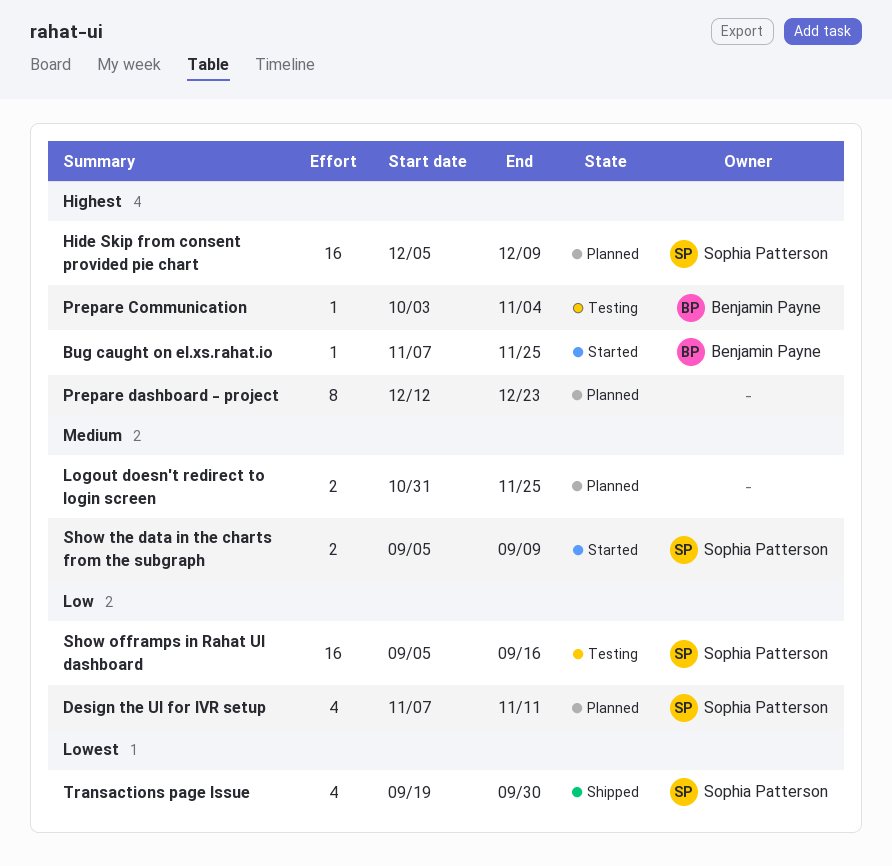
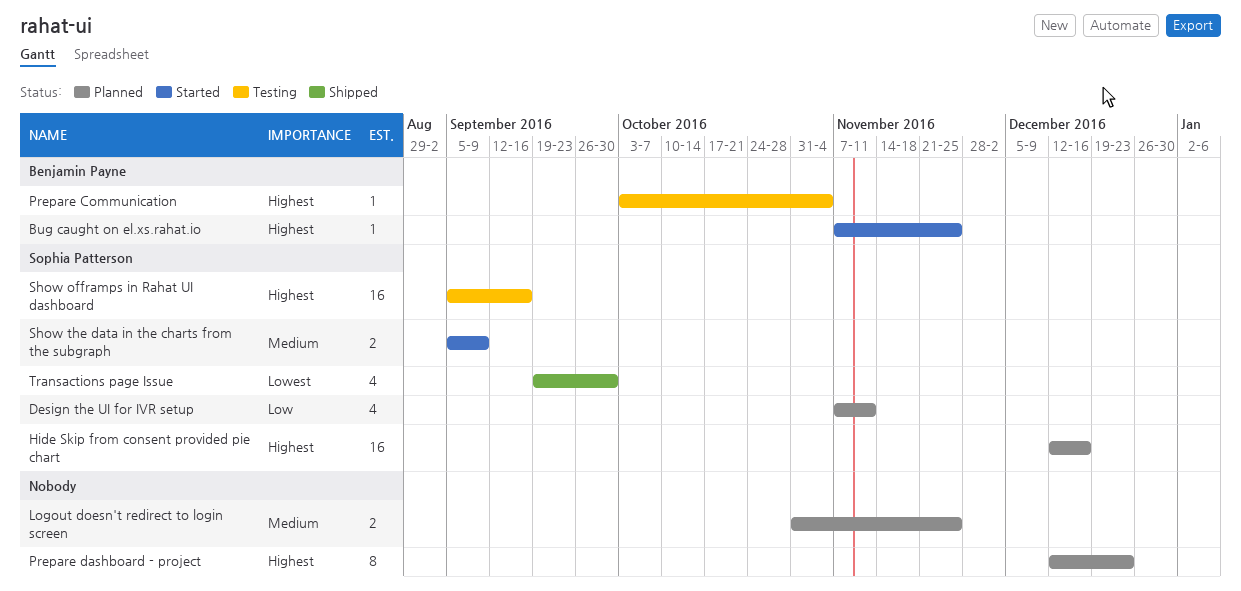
Hide Skip from consent provided pie chart, start: Dec 5 -> Dec 12
Hide Skip from consent provided pie chart, due: Dec 9 -> Dec 16
Show offramps in Rahat UI dashboard, priority: Low -> Highest

